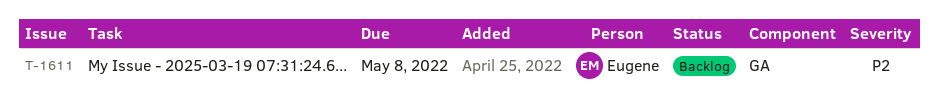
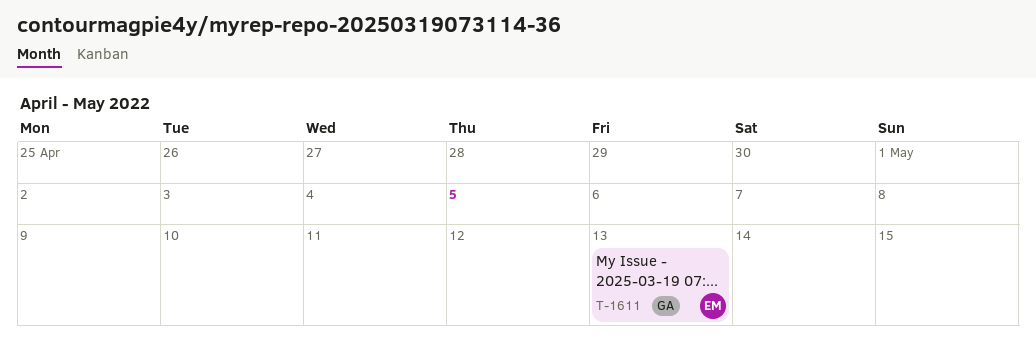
T-1611, due: May 8 -> May 13

